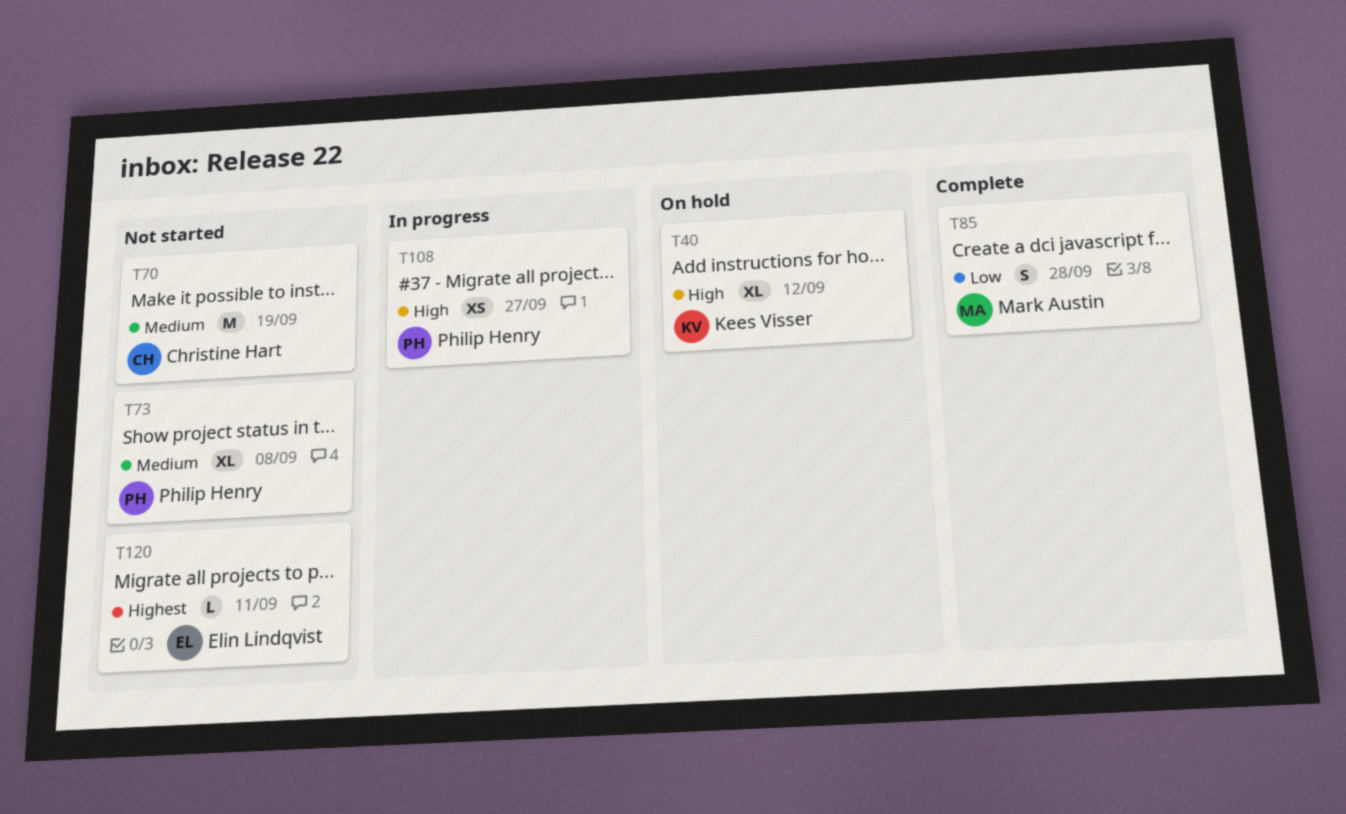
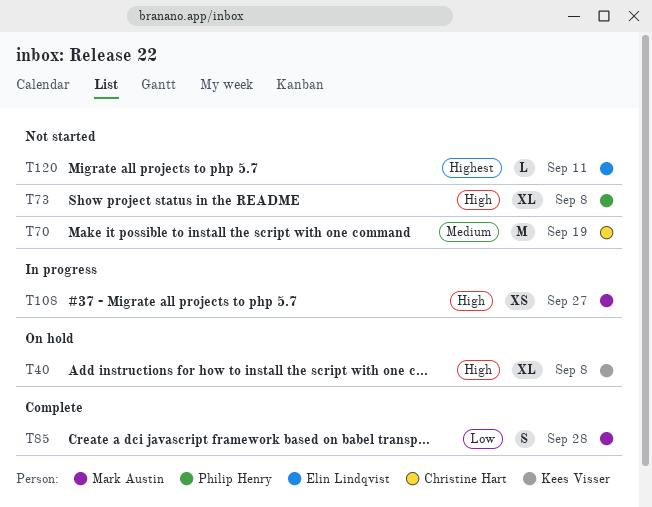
T40, due: Sep 12 -> Sep 8
T73, priority: Medium -> High
T108, owner: Philip Henry -> Mark Austin

